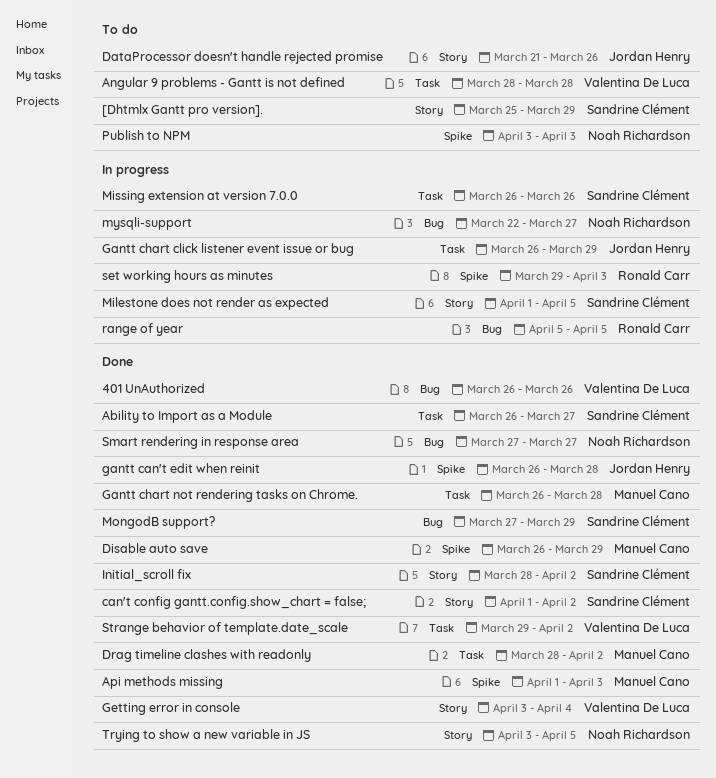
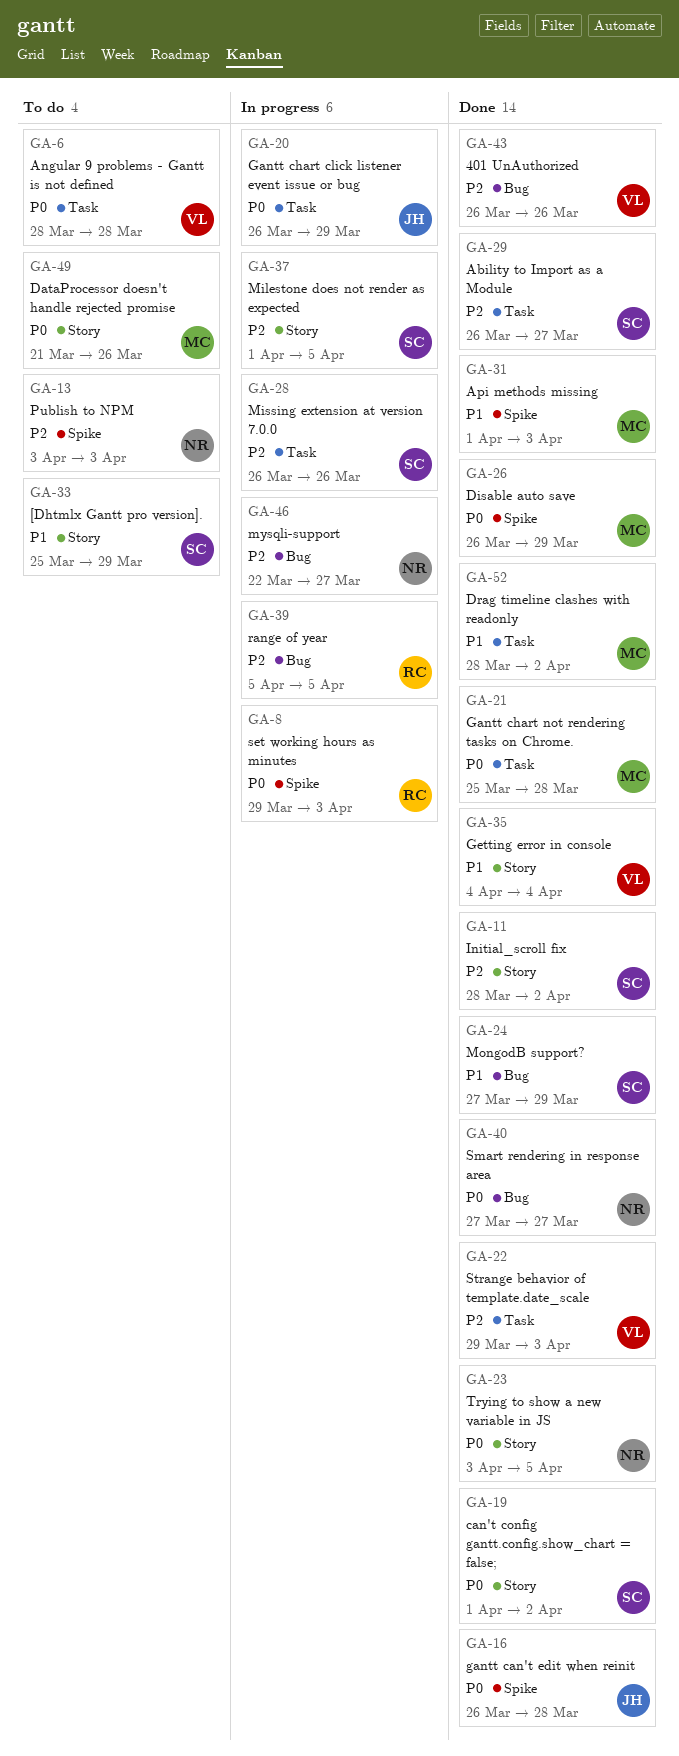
DataProcessor doesn't handle rejected promise, owner: Jordan Henry -> Manuel Cano
Gantt chart not rendering tasks on Chrome., start: Mar 26 -> Mar 25
Getting error in console, start: Apr 3 -> Apr 4
Strange behavior of template.date_scale, due: Apr 2 -> Apr 3

